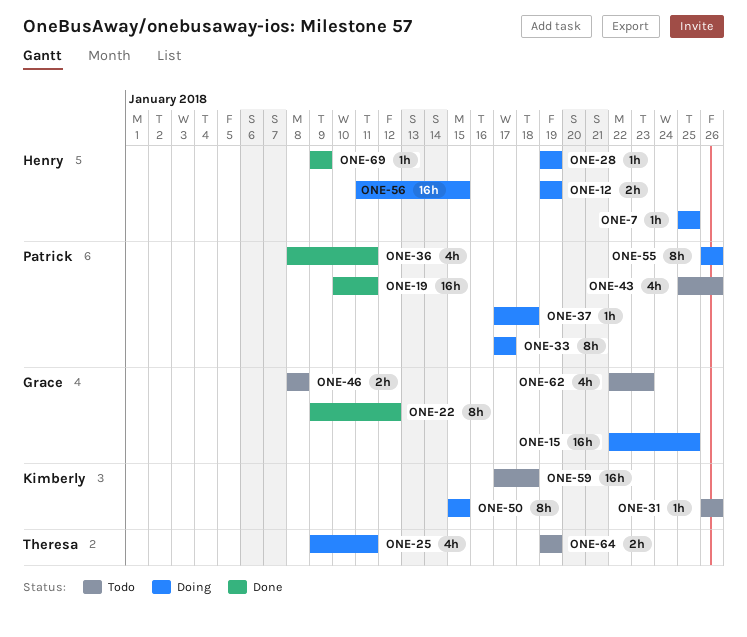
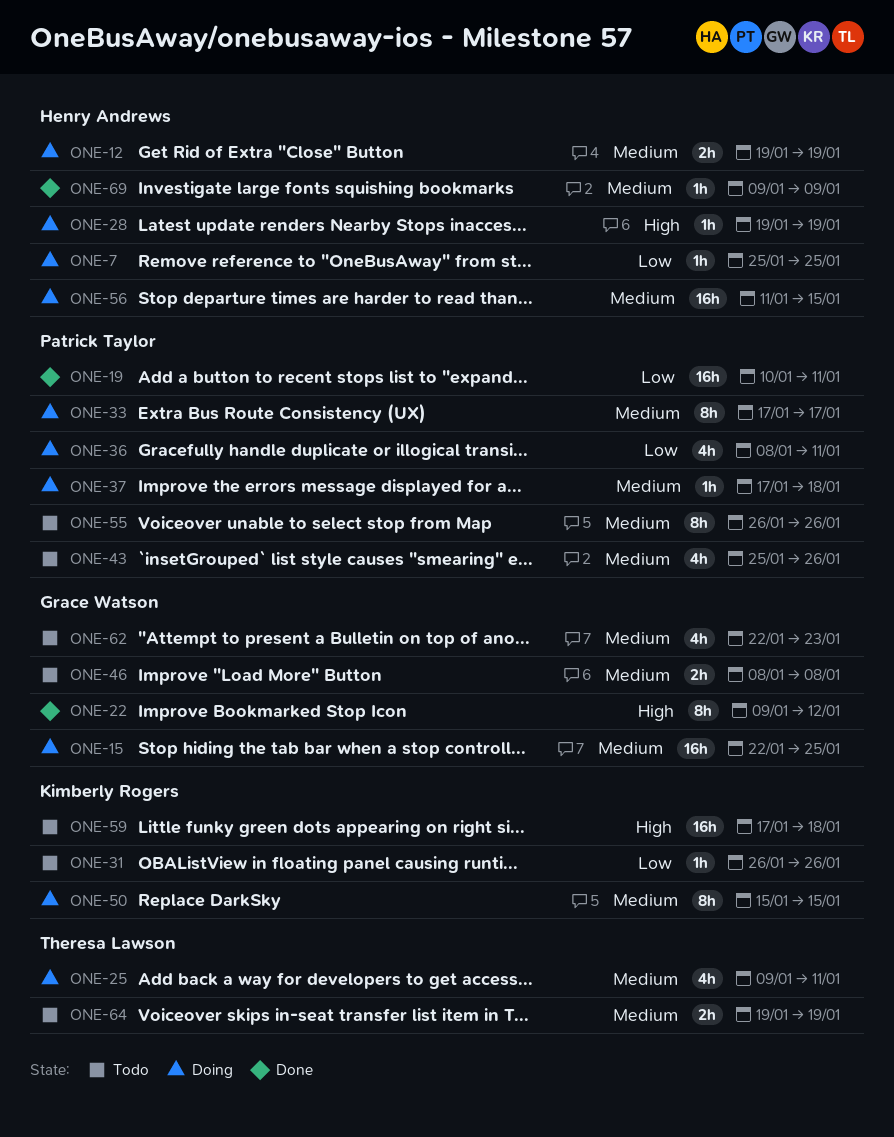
ONE-36, status: Done -> Doing
ONE-55, status: Doing -> Todo

